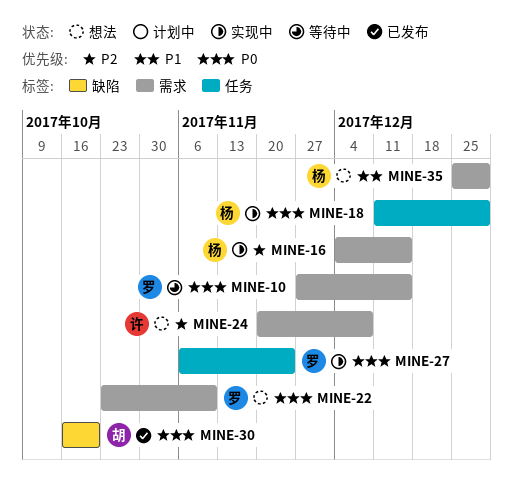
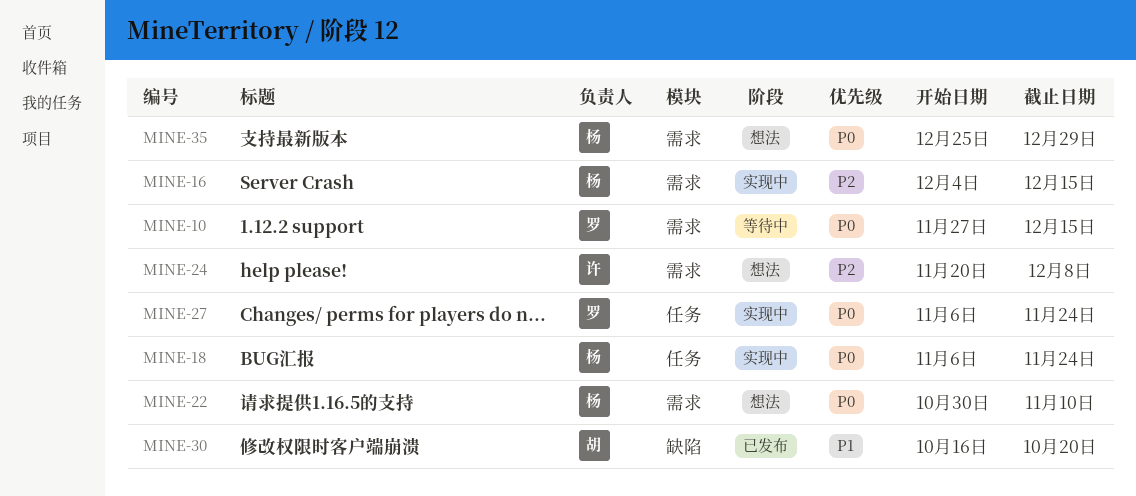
MINE-18, start: Dec 11 -> Nov 6
MINE-18, due: Dec 29 -> Nov 24
MINE-22, owner: 罗 -> 杨
MINE-22, start: Oct 23 -> Oct 30
MINE-30, priority: P0 -> P1
MINE-35, priority: P1 -> P0

